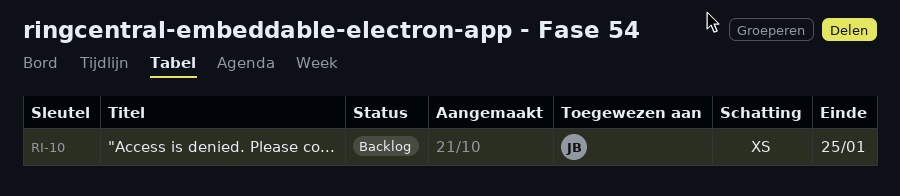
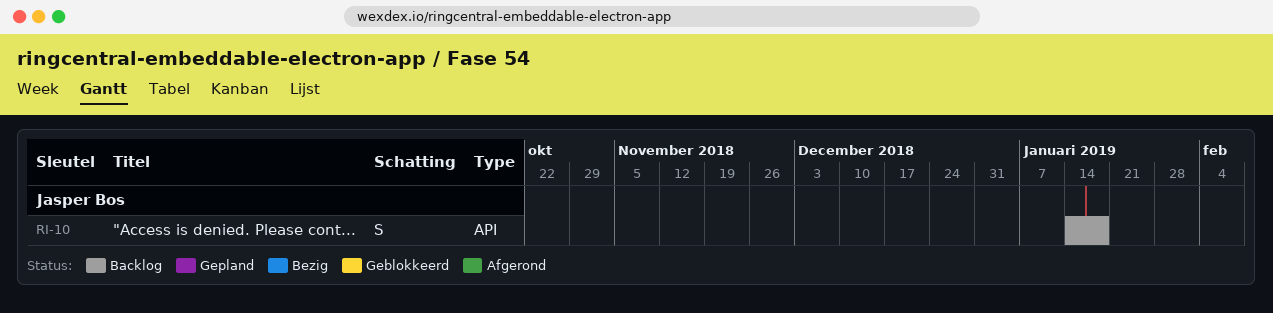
RI-10, estimate: XS -> S
RI-10, due: Jan 25 -> Jan 18

